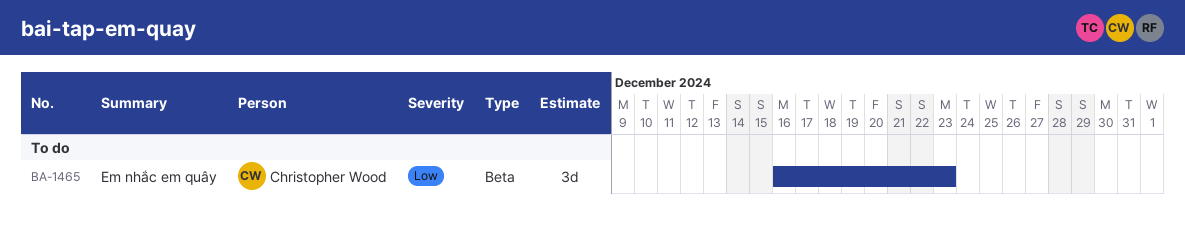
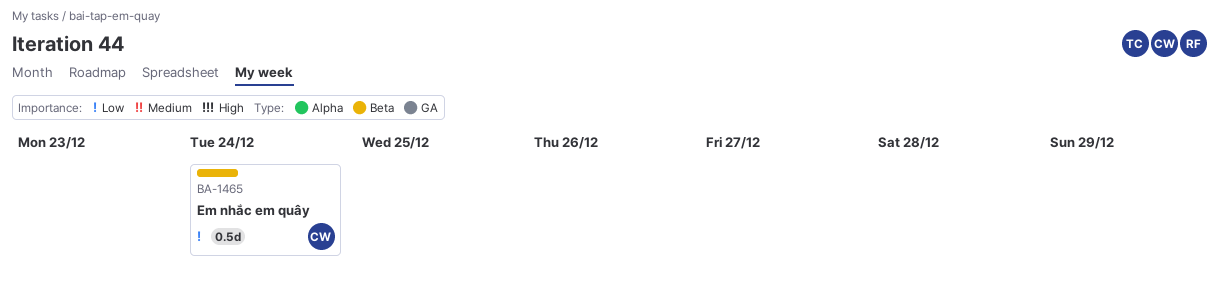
BA-1465, estimate: 3d -> 0.5d
BA-1465, due: Dec 23 -> Dec 24

